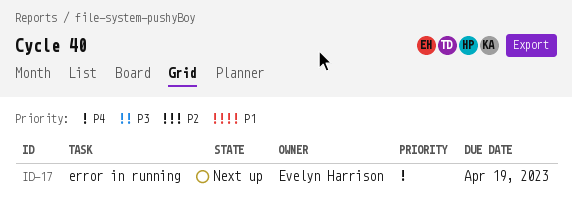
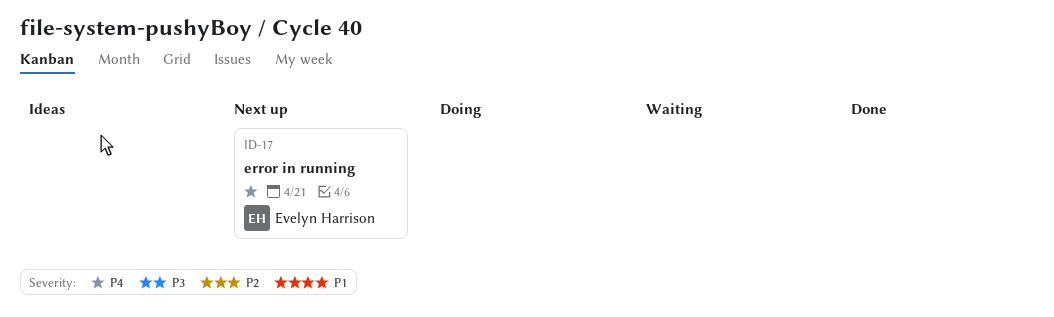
ID-17, due: Apr 19 -> Apr 21

